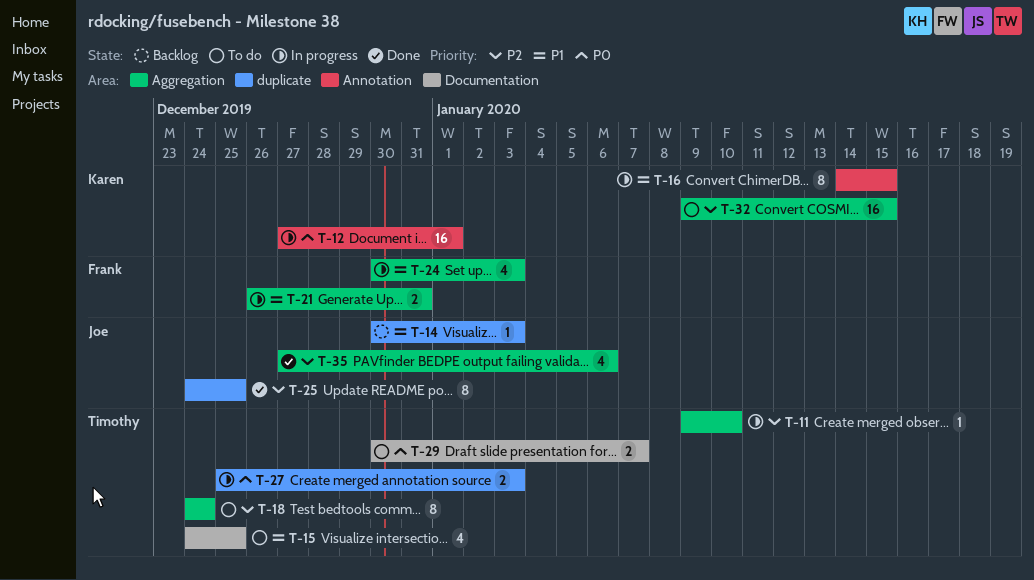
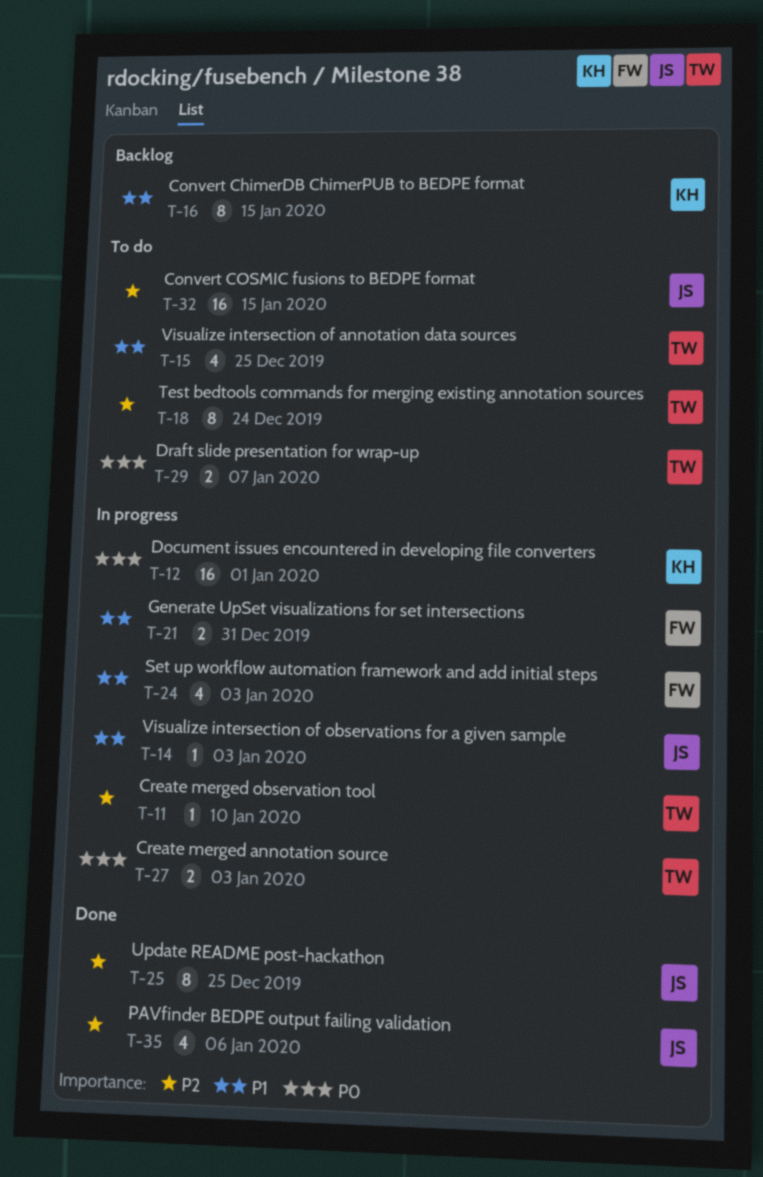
T-14, status: Backlog -> In progress
T-16, status: In progress -> Backlog
T-32, owner: Karen -> Joe

